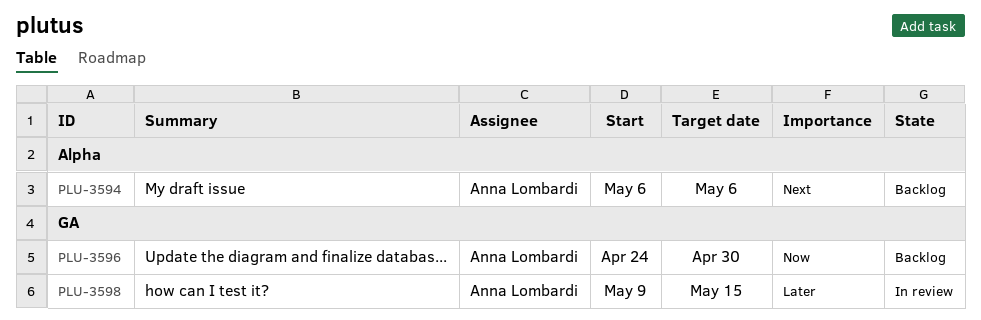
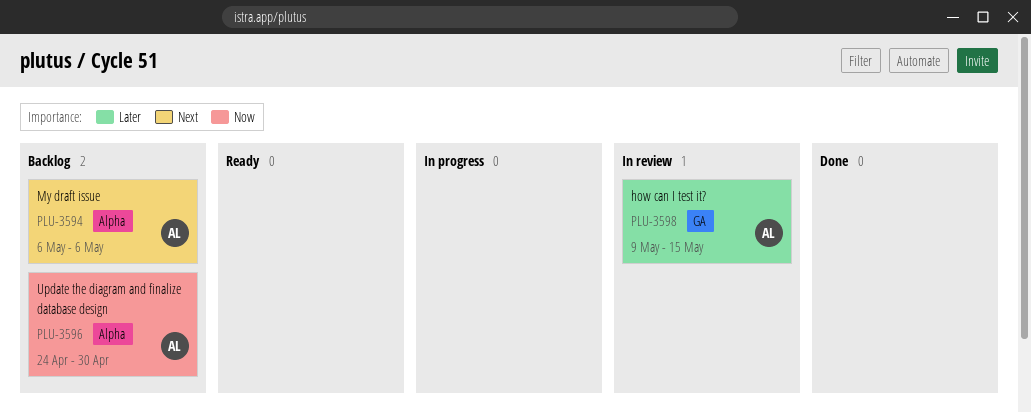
PLU-3596, label: GA -> Alpha

